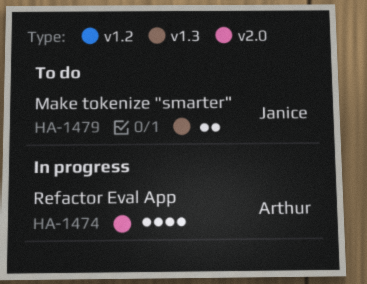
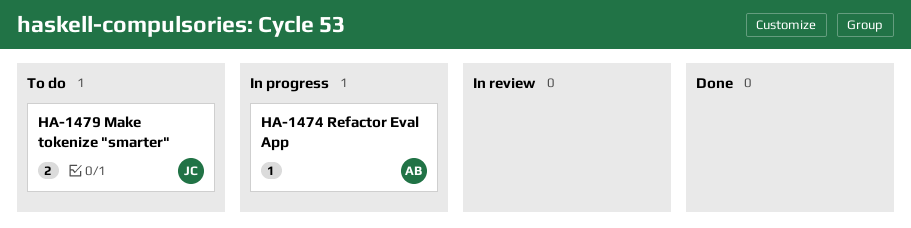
HA-1474, estimate: 4 -> 1

